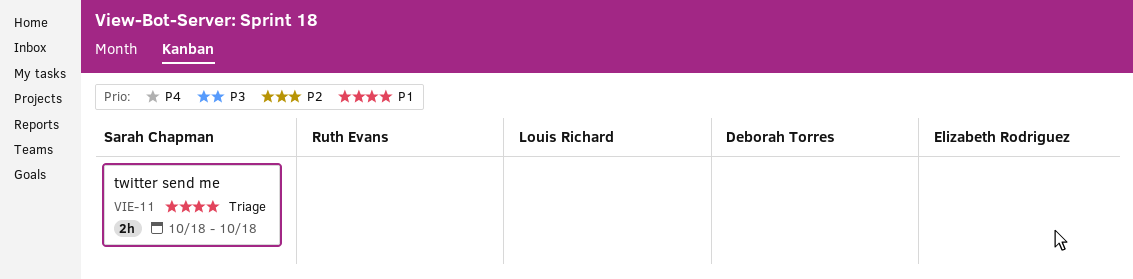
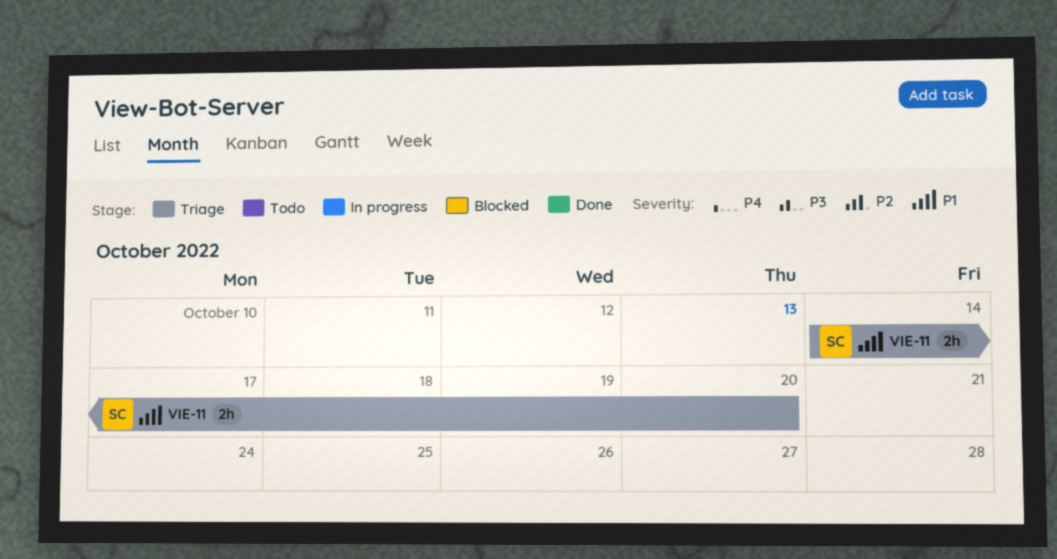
VIE-11, start: Oct 18 -> Oct 14
VIE-11, due: Oct 18 -> Oct 20

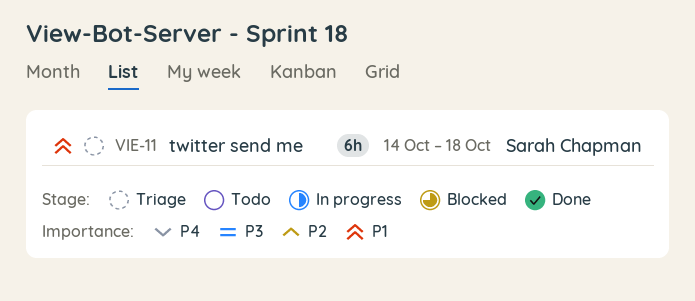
VIE-11, estimate: 2h -> 6h
VIE-11, due: Oct 20 -> Oct 18

